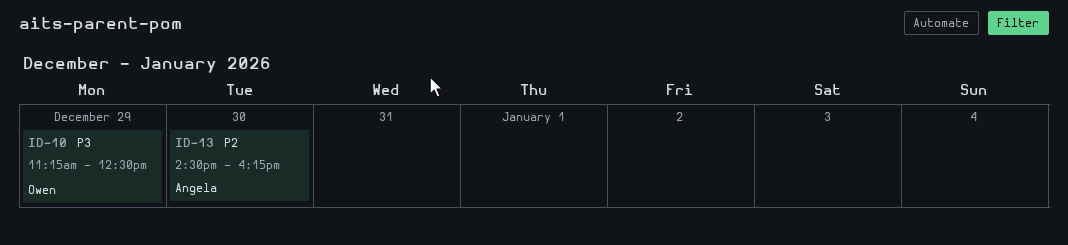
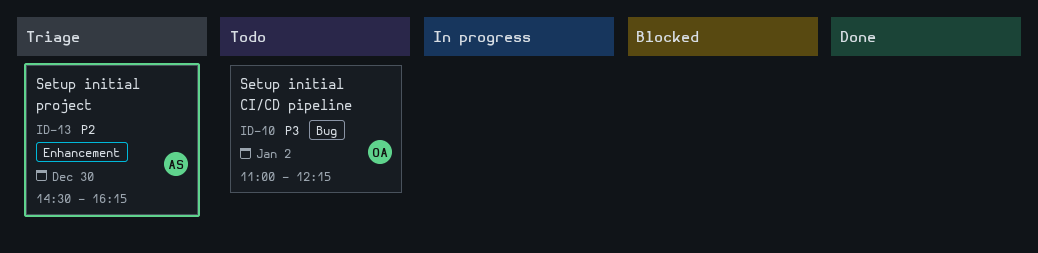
ID-10, day: Dec 29 -> Jan 2
ID-10, begins: 11:15 -> 11:00
ID-10, ends: 12:30 -> 12:15

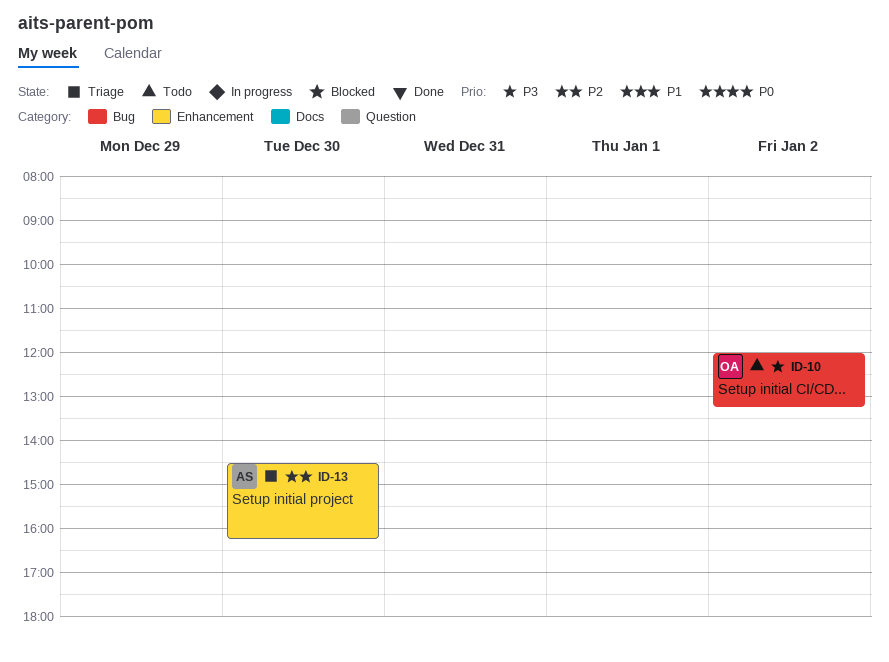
ID-10, begins: 11:00 -> 12:00
ID-10, ends: 12:15 -> 13:15

